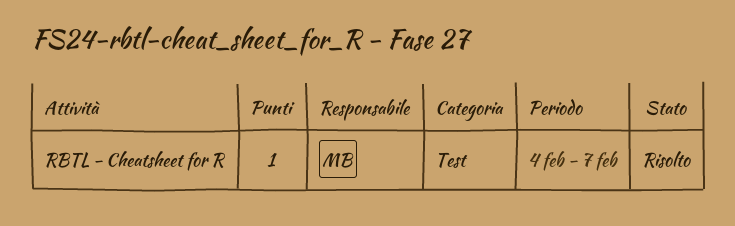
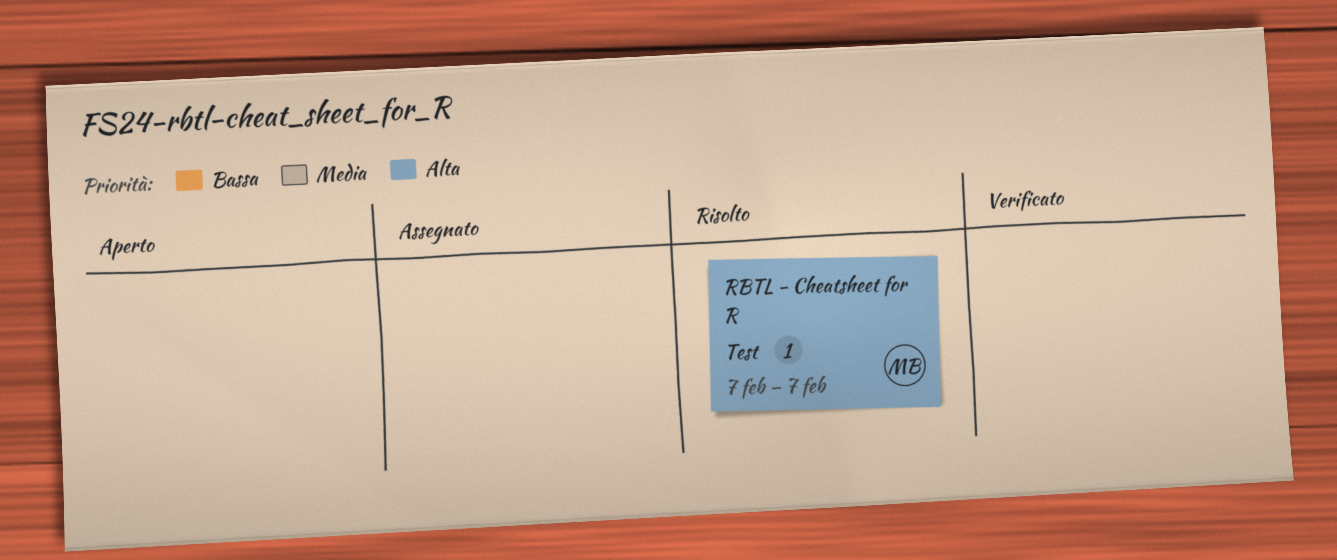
RBTL - Cheatsheet for R, start: Feb 4 -> Feb 7

